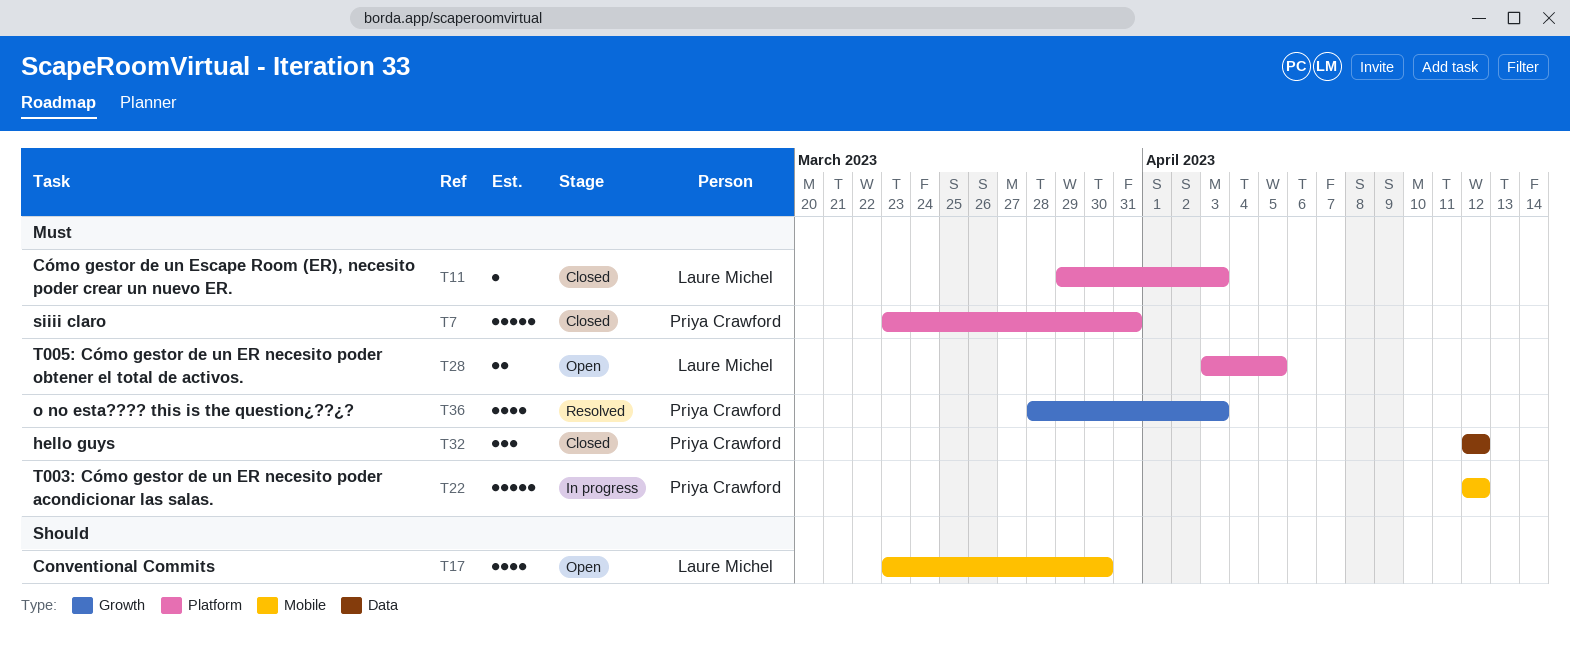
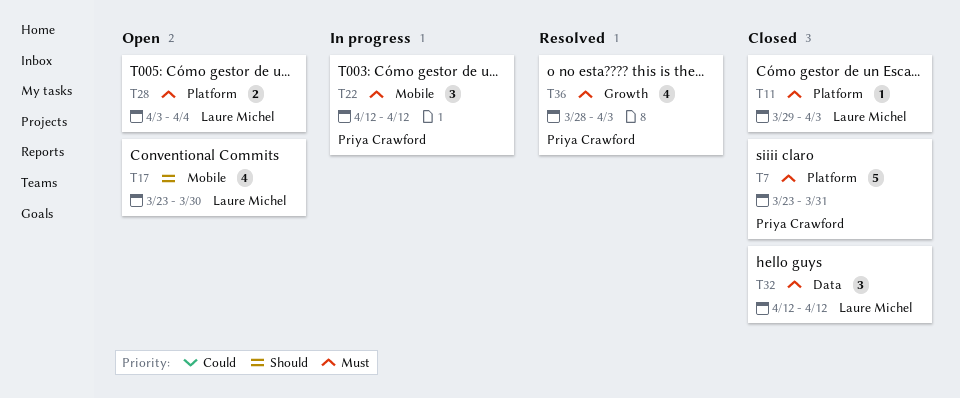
T22, estimate: 5 -> 3
T28, due: Apr 5 -> Apr 4
T32, owner: Priya Crawford -> Laure Michel

